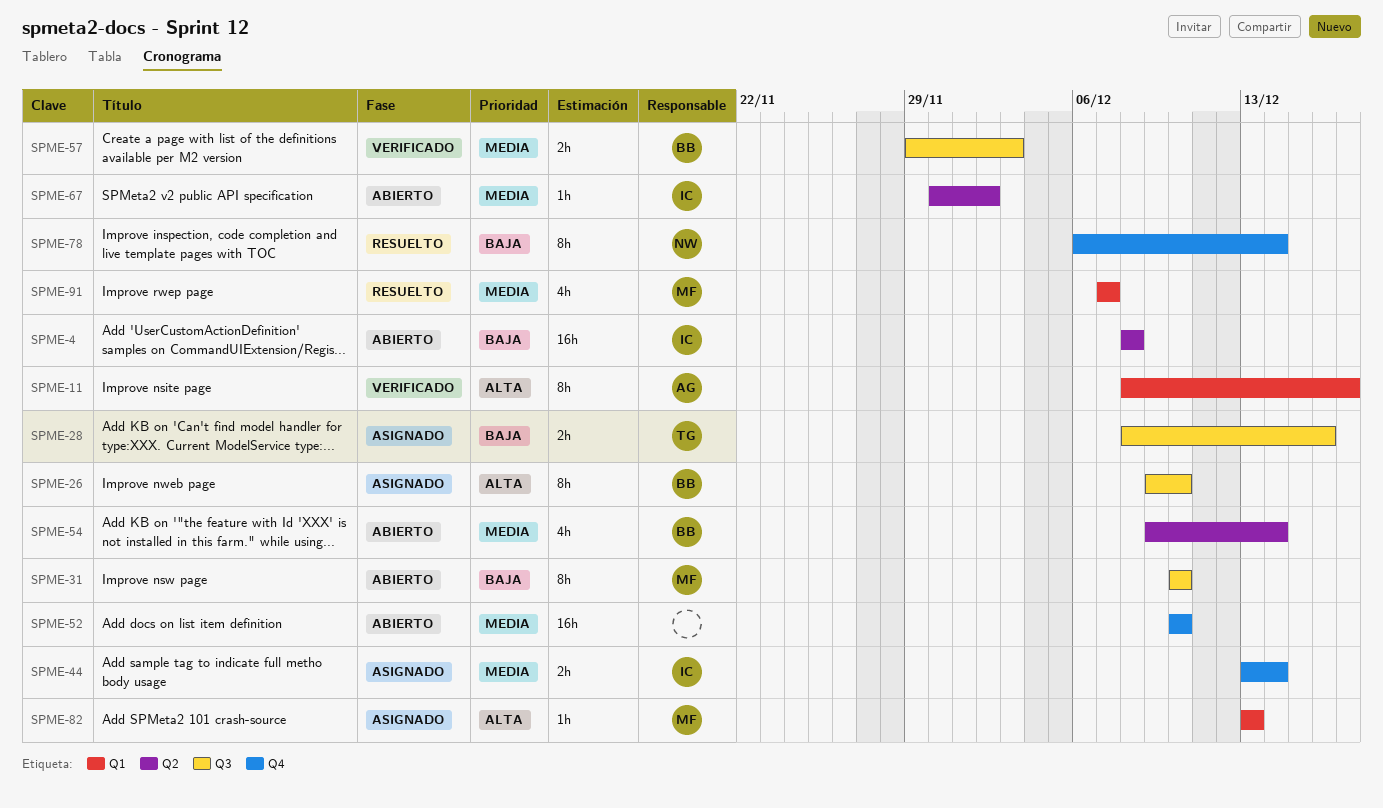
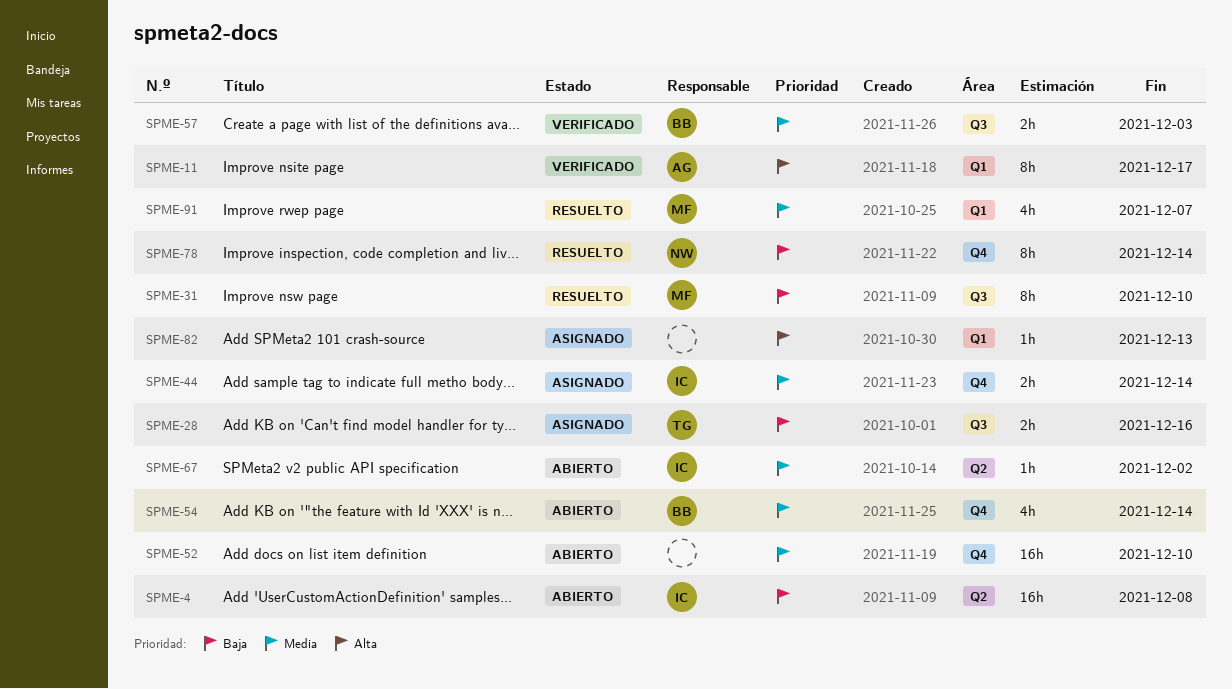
SPME-26: present -> none
SPME-31, status: Abierto -> Resuelto
SPME-54, label: Q2 -> Q4
SPME-82, owner: MF -> none

